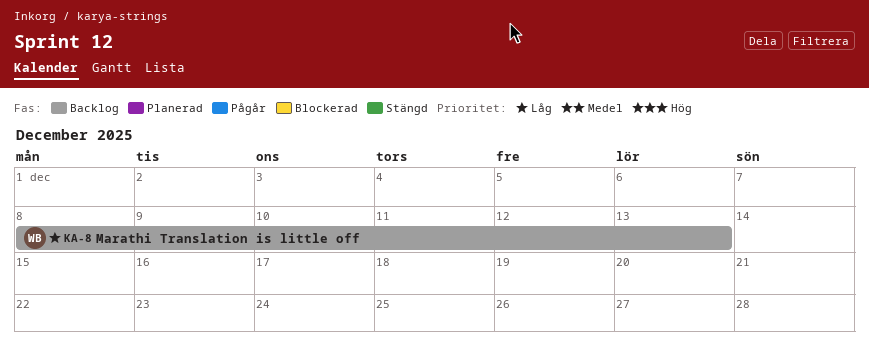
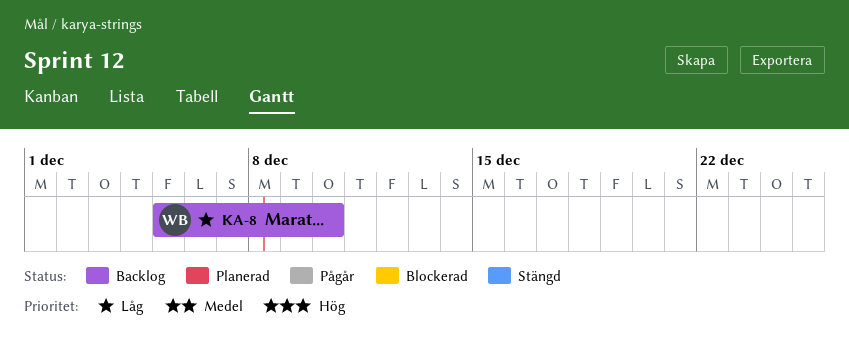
KA-8, start: Dec 8 -> Dec 5
KA-8, due: Dec 13 -> Dec 10

